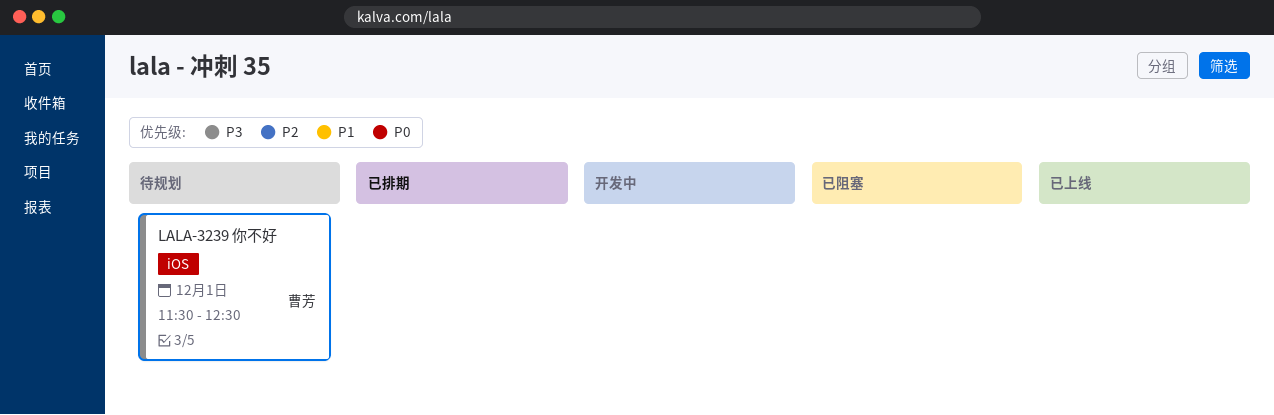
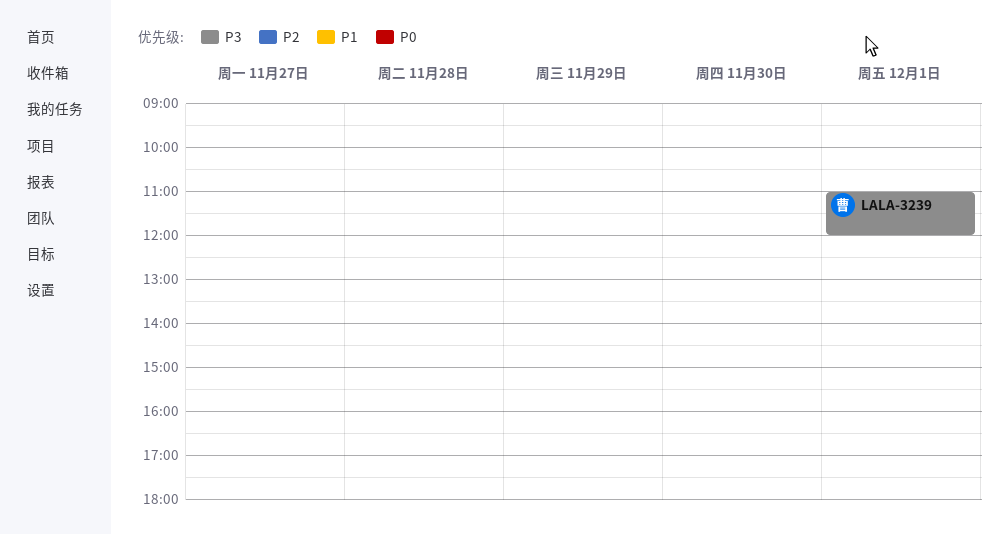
LALA-3239, begins: 11:30 -> 11:00
LALA-3239, ends: 12:30 -> 12:00

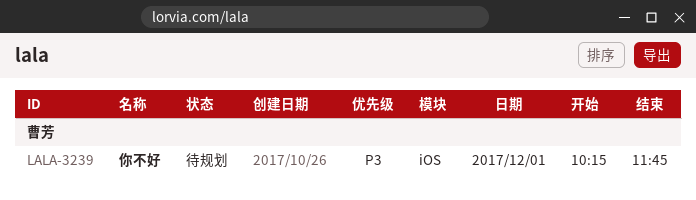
LALA-3239, begins: 11:00 -> 10:15
LALA-3239, ends: 12:00 -> 11:45

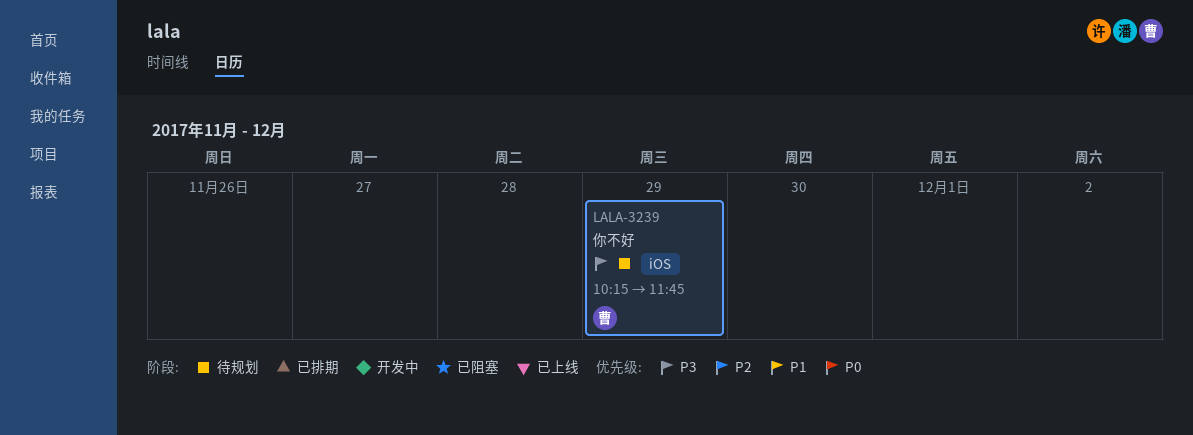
LALA-3239, day: Dec 1 -> Nov 29

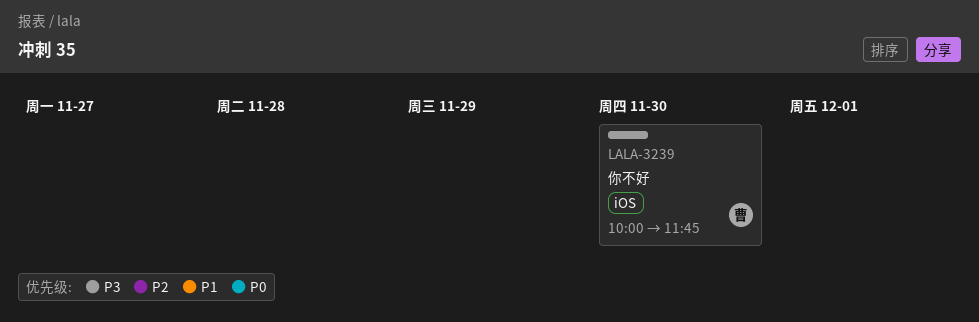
LALA-3239, day: Nov 29 -> Nov 30
LALA-3239, begins: 10:15 -> 10:00

